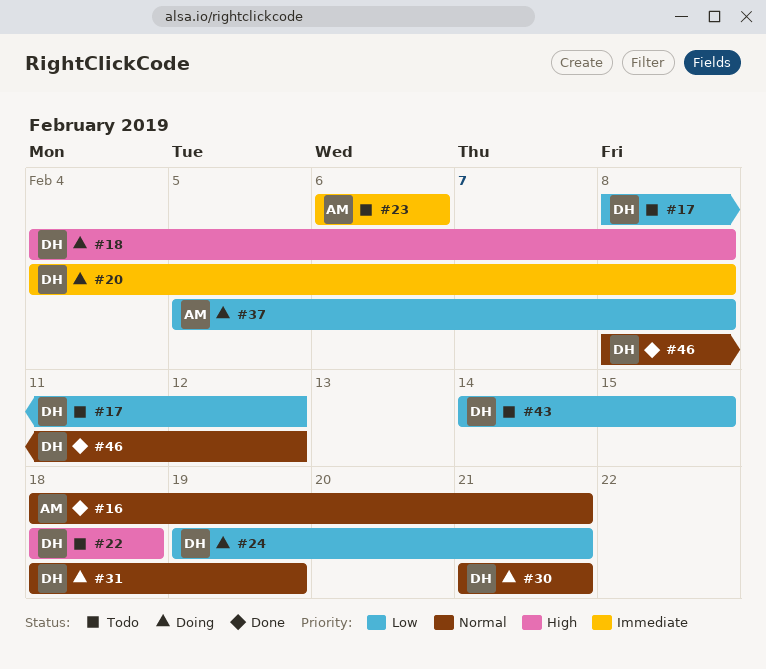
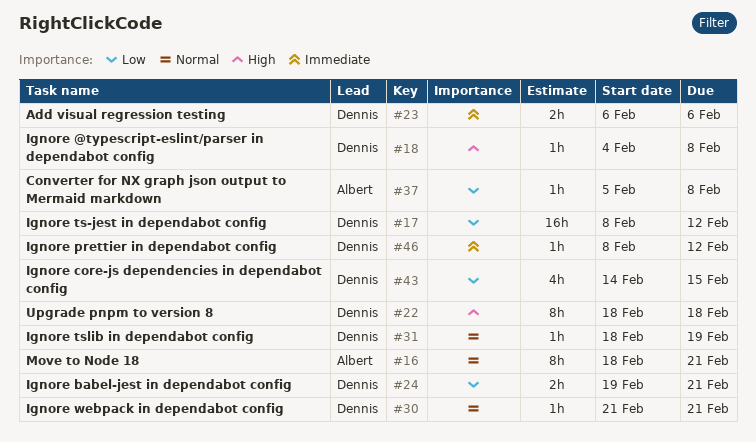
#20: present -> none
#23, owner: Albert -> Dennis
#46, priority: Normal -> Immediate

